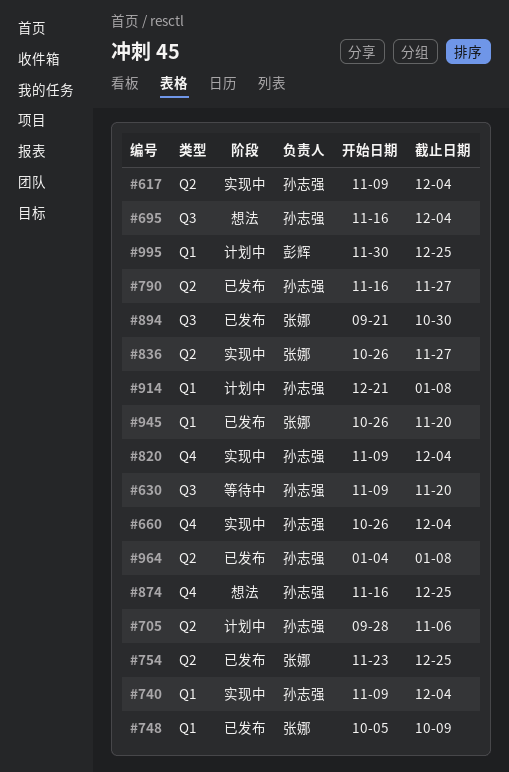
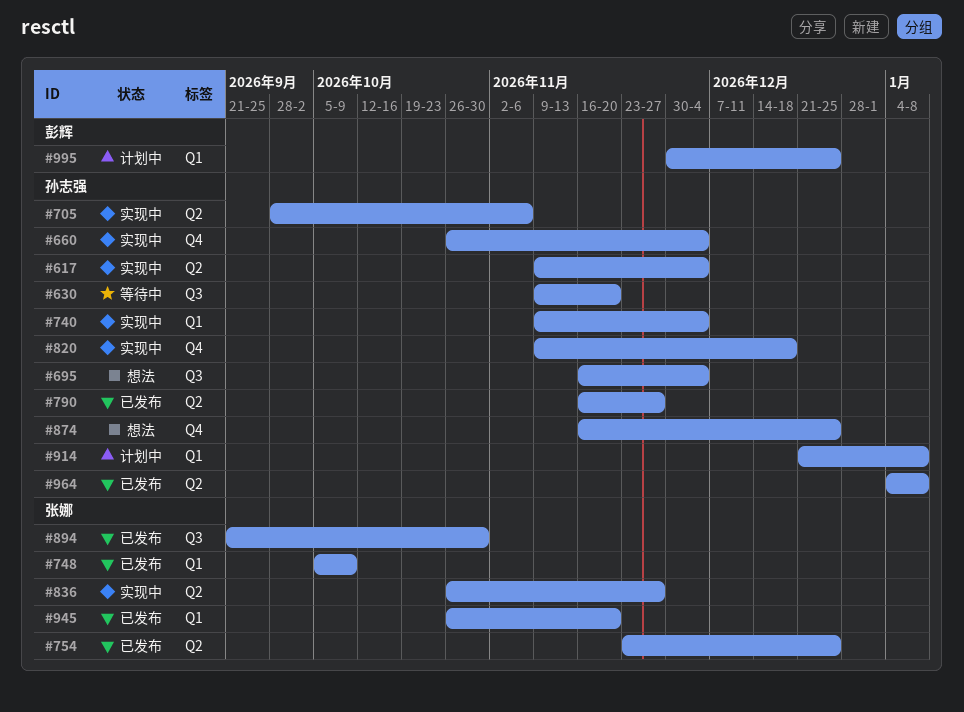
#705, status: 计划中 -> 实现中
#820, due: Dec 4 -> Dec 18

